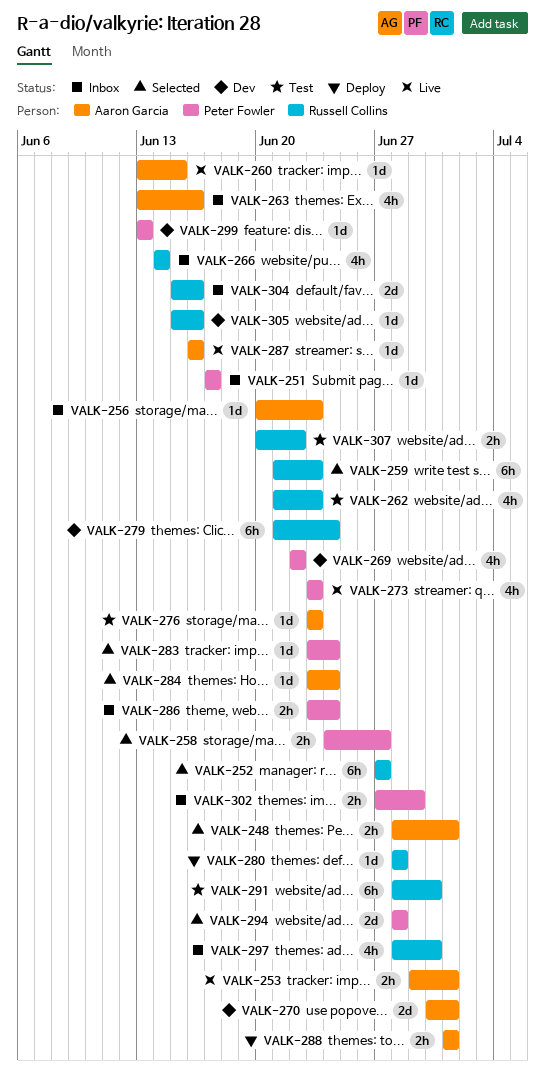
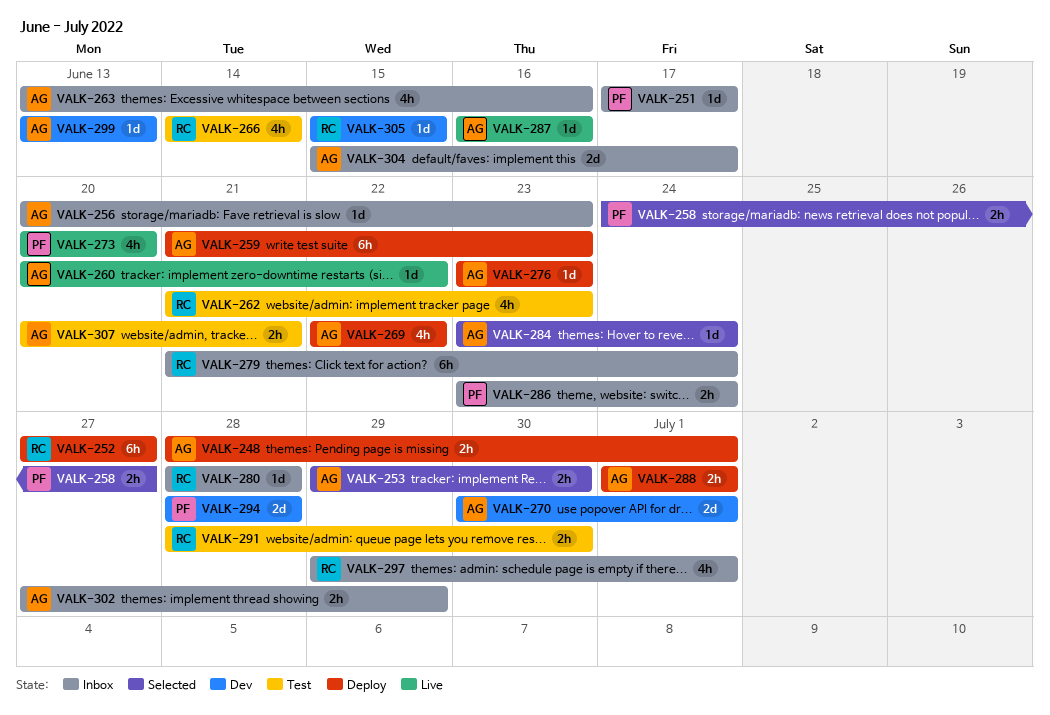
VALK-248, status: Selected -> Deploy
VALK-252, status: Selected -> Deploy
VALK-253, status: Live -> Selected
VALK-253, due: Jul 1 -> Jun 30
VALK-259, status: Selected -> Deploy
VALK-259, owner: Russell Collins -> Aaron Garcia
VALK-260, start: Jun 13 -> Jun 20
VALK-260, due: Jun 15 -> Jun 22
VALK-266, status: Inbox -> Test
VALK-269, status: Dev -> Deploy
VALK-269, owner: Peter Fowler -> Aaron Garcia
VALK-273, start: Jun 23 -> Jun 20
VALK-273, due: Jun 23 -> Jun 20
VALK-276, status: Test -> Deploy
VALK-279, status: Dev -> Inbox
VALK-280, status: Deploy -> Inbox
VALK-283: present -> none
VALK-291, estimate: 6h -> 2h
VALK-294, status: Selected -> Dev
VALK-297, start: Jun 28 -> Jun 29
VALK-297, due: Jun 30 -> Jul 1
VALK-299, owner: Peter Fowler -> Aaron Garcia
VALK-302, owner: Peter Fowler -> Aaron Garcia
VALK-304, owner: Russell Collins -> Aaron Garcia
VALK-304, due: Jun 16 -> Jun 17
VALK-305, due: Jun 16 -> Jun 15
VALK-307, owner: Russell Collins -> Aaron Garcia
VALK-307, due: Jun 22 -> Jun 21

